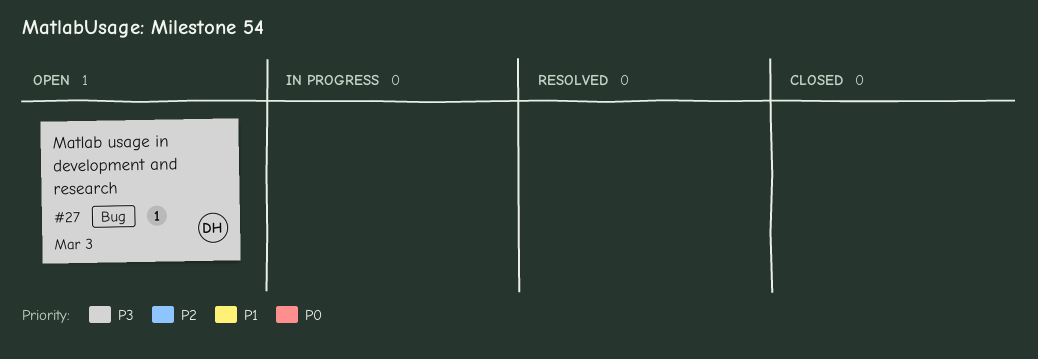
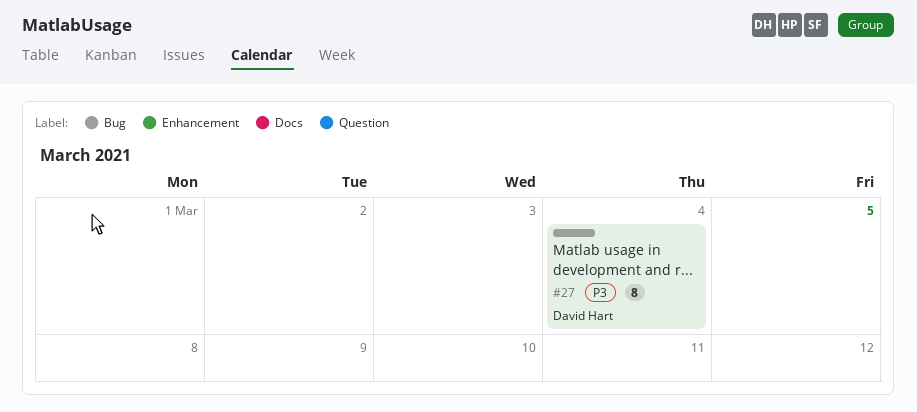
#27, estimate: 1 -> 8
#27, due: Mar 3 -> Mar 4

